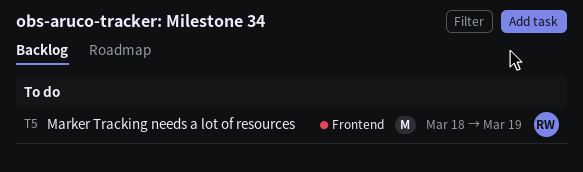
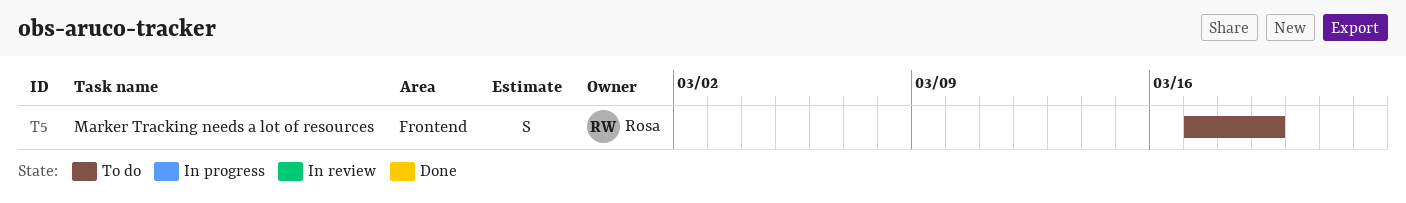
T5, estimate: M -> S
T5, start: Mar 18 -> Mar 17

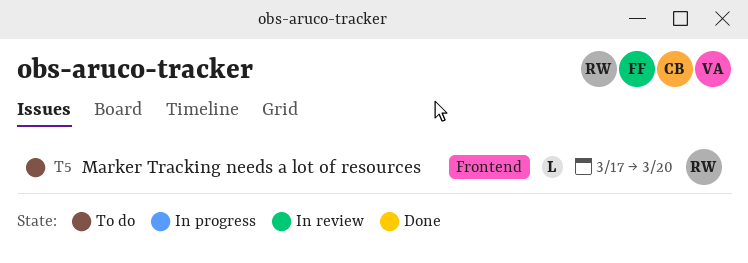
T5, estimate: S -> L
T5, due: Mar 19 -> Mar 20

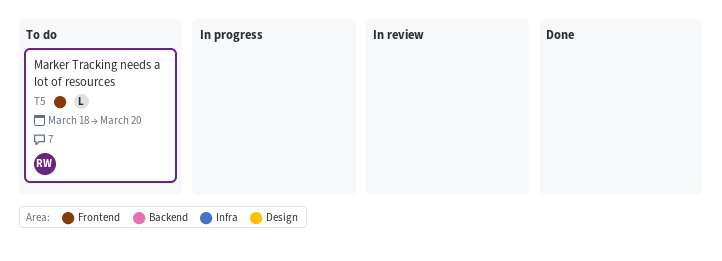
T5, start: Mar 17 -> Mar 18

